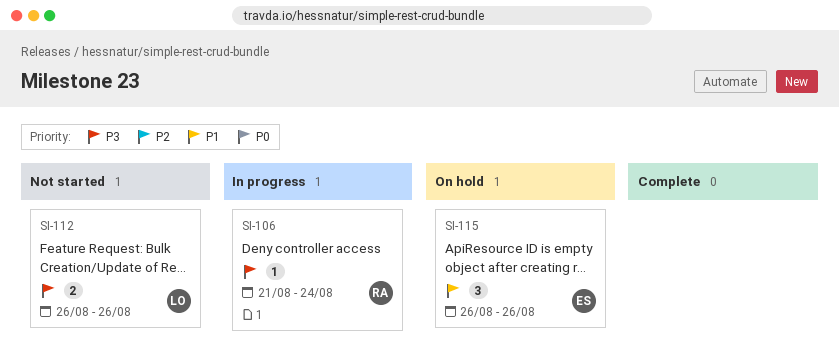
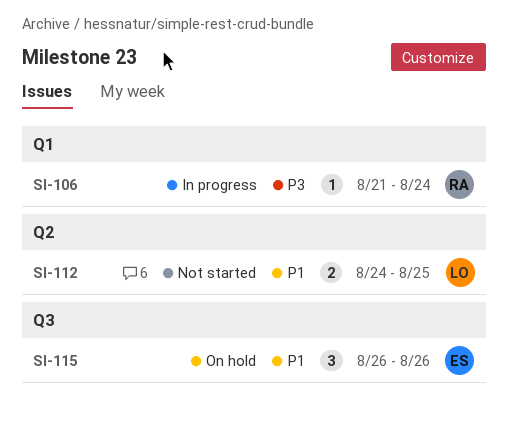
SI-112, priority: P3 -> P1
SI-112, start: Aug 26 -> Aug 24
SI-112, due: Aug 26 -> Aug 25

